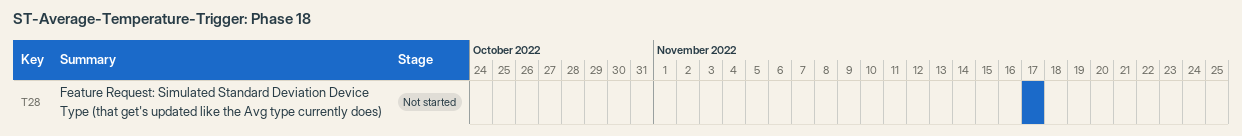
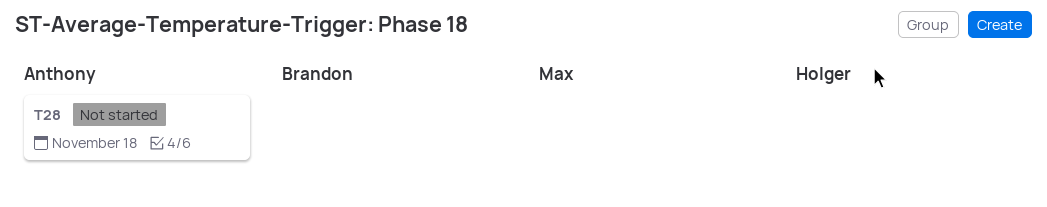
T28, due: Nov 17 -> Nov 18

